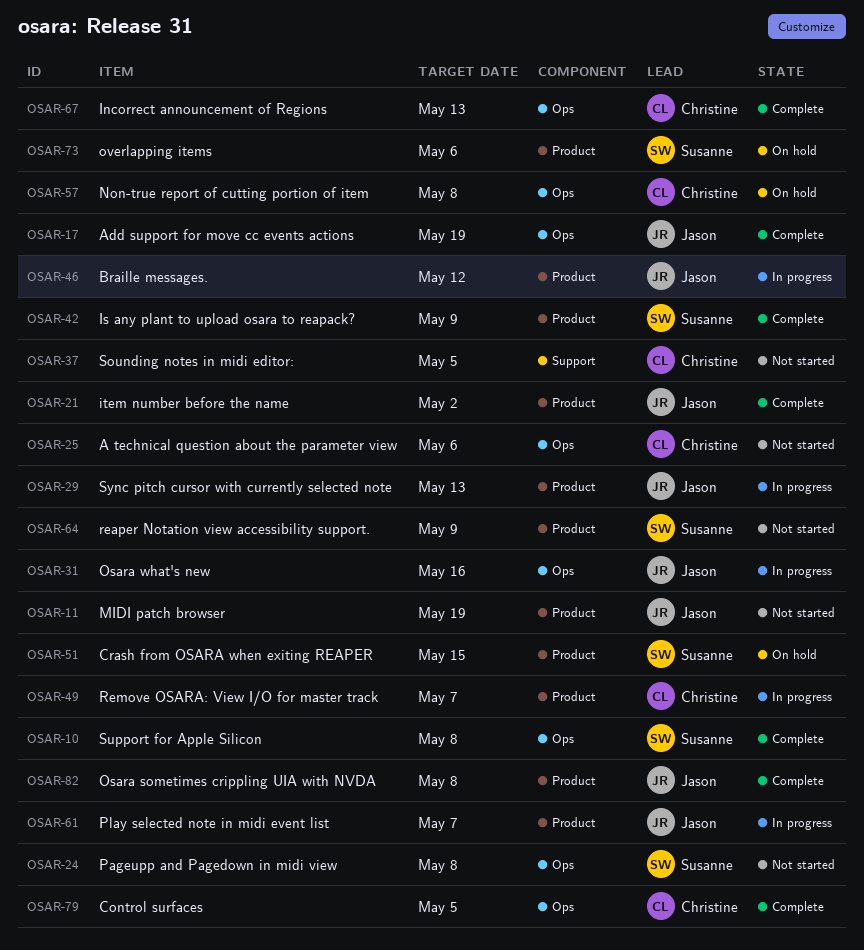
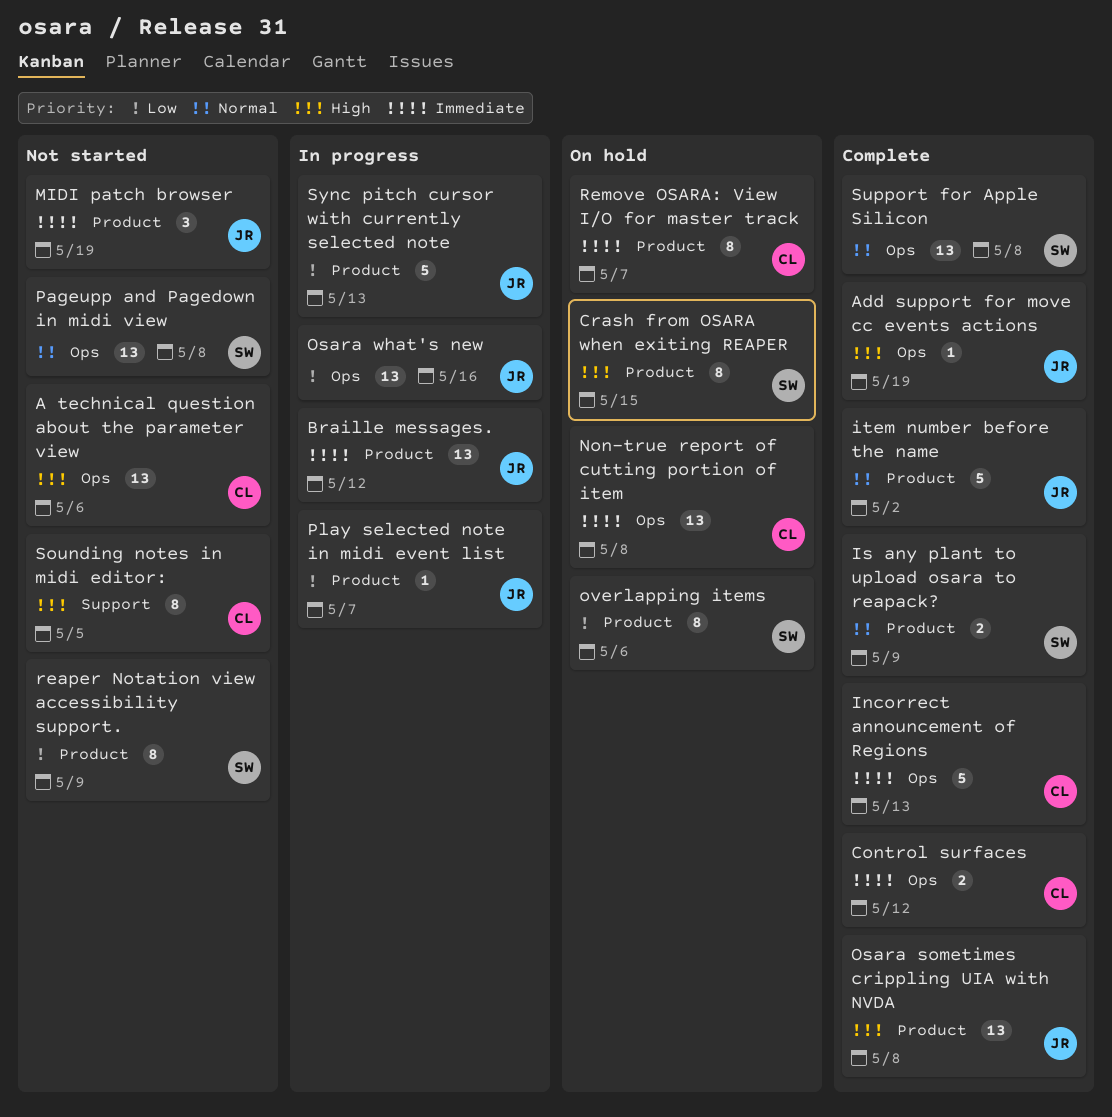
Control surfaces, due: May 5 -> May 12
Remove OSARA: View I/O for master track, status: In progress -> On hold

